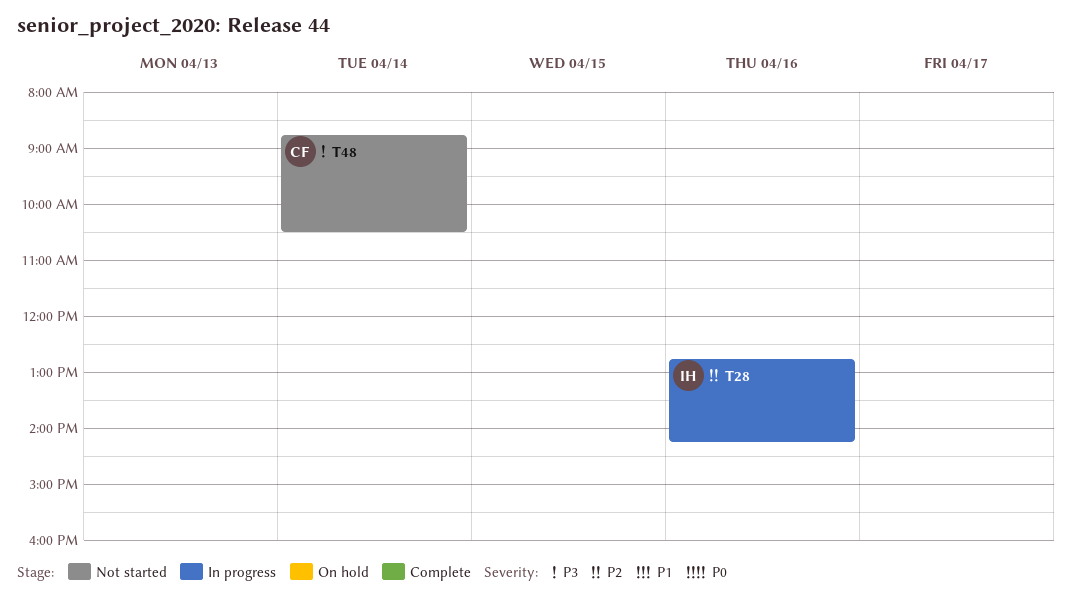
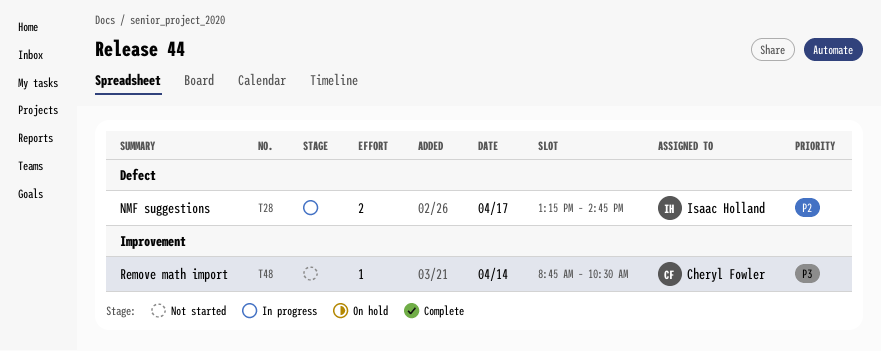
T28, day: Apr 16 -> Apr 17
T28, begins: 12:45 -> 13:15
T28, ends: 14:15 -> 14:45

